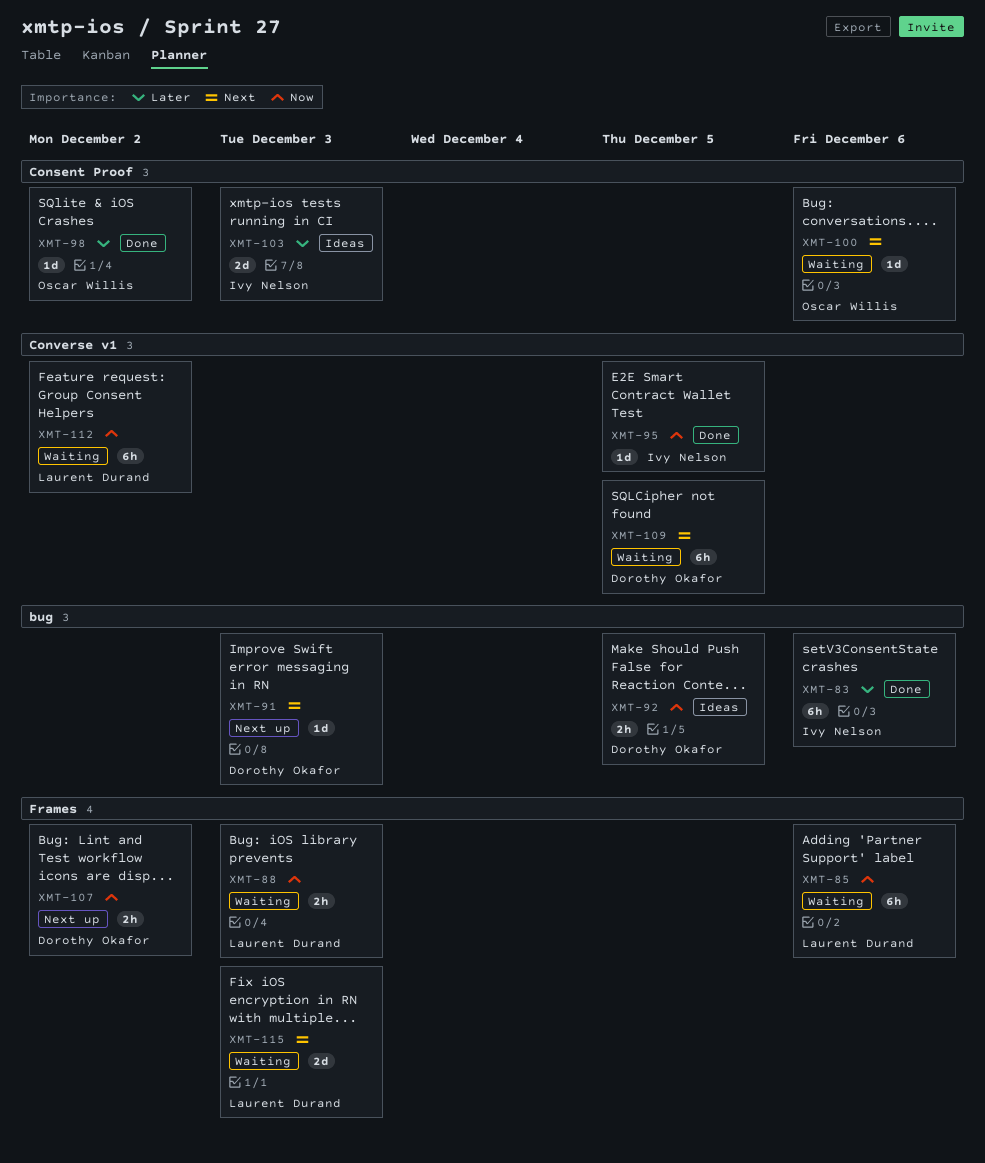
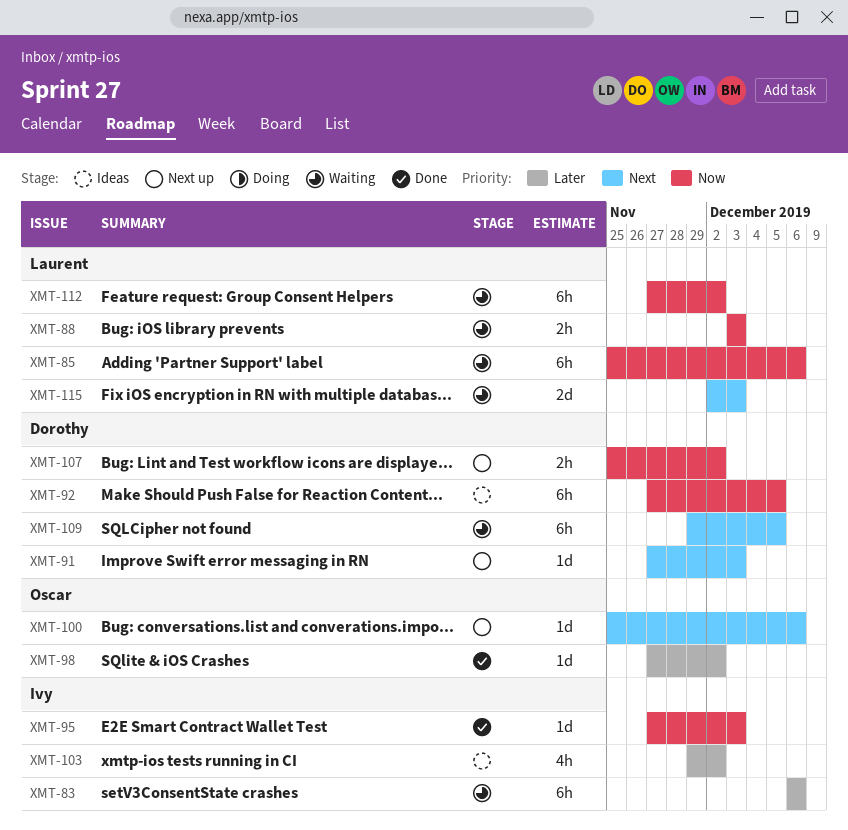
XMT-83, status: Done -> Waiting
XMT-92, estimate: 2h -> 6h
XMT-95, due: Dec 5 -> Dec 3
XMT-100, status: Waiting -> Next up
XMT-103, estimate: 2d -> 4h
XMT-103, due: Dec 3 -> Dec 2

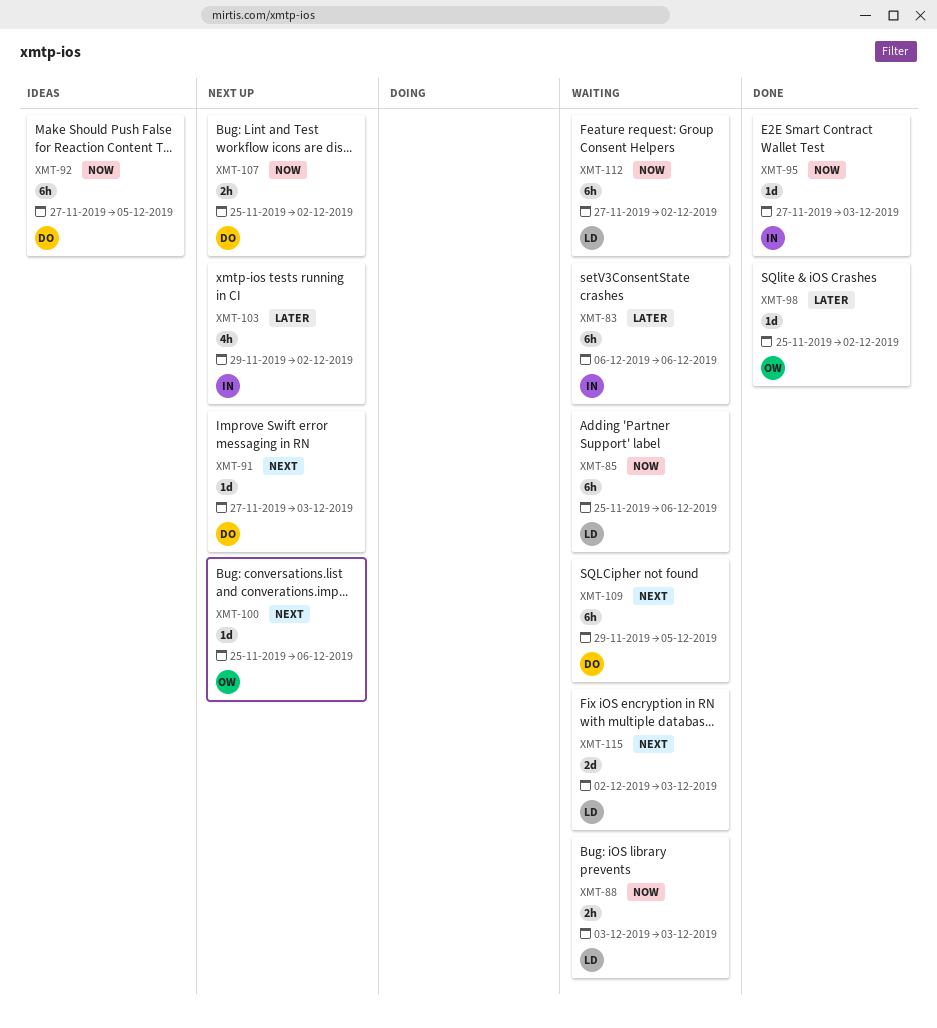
XMT-98, start: Nov 27 -> Nov 25
XMT-103, status: Ideas -> Next up

